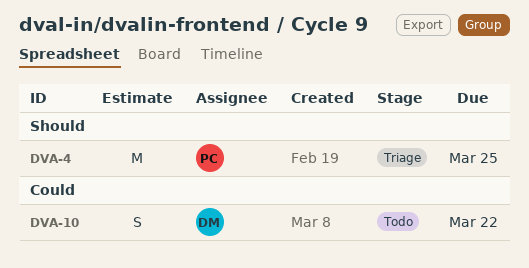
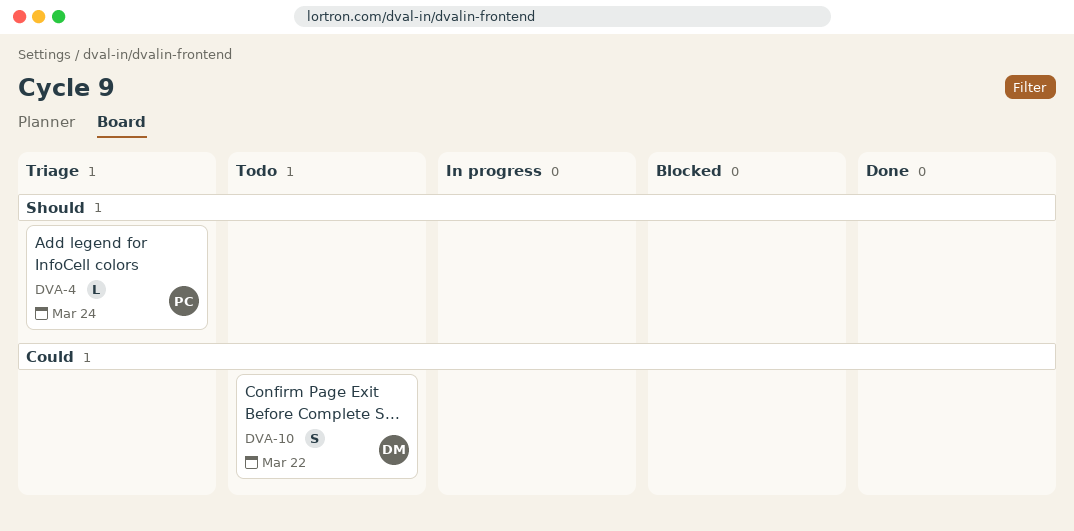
DVA-4, estimate: M -> L
DVA-4, due: Mar 25 -> Mar 24

